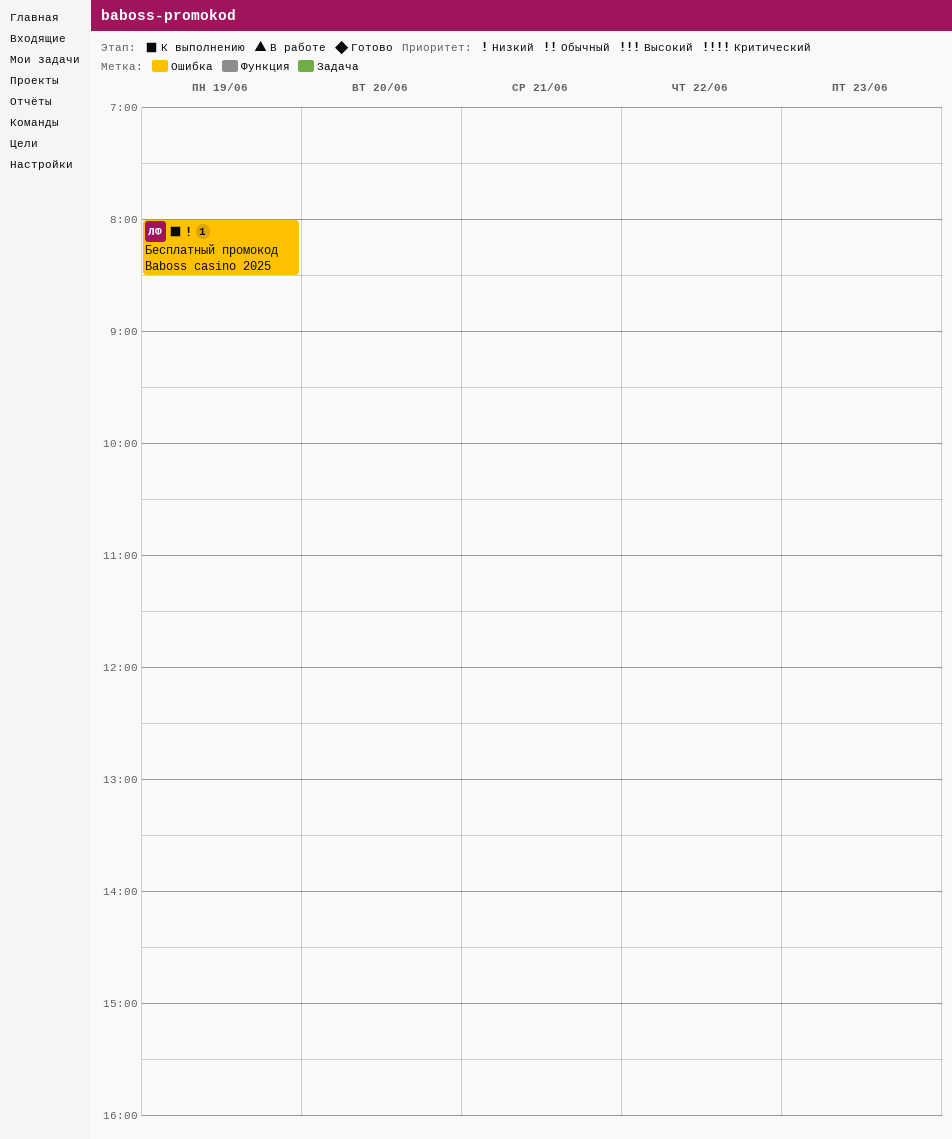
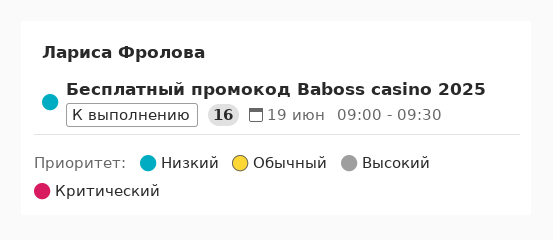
Бесплатный промокод Baboss casino 2025, estimate: 1 -> 16
Бесплатный промокод Baboss casino 2025, begins: 08:00 -> 09:00
Бесплатный промокод Baboss casino 2025, ends: 08:30 -> 09:30

